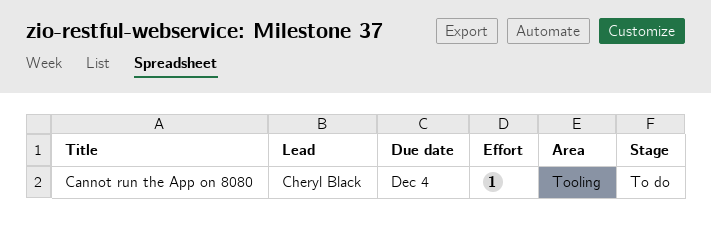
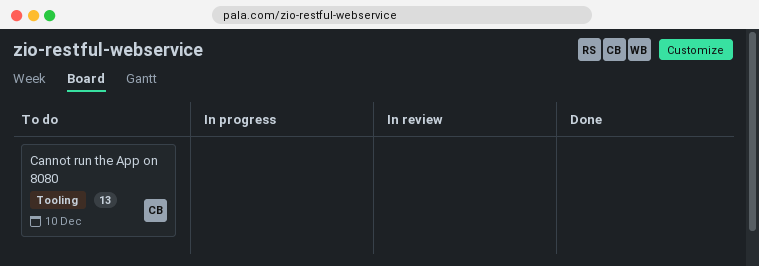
Cannot run the App on 8080, estimate: 1 -> 13
Cannot run the App on 8080, due: Dec 4 -> Dec 10

